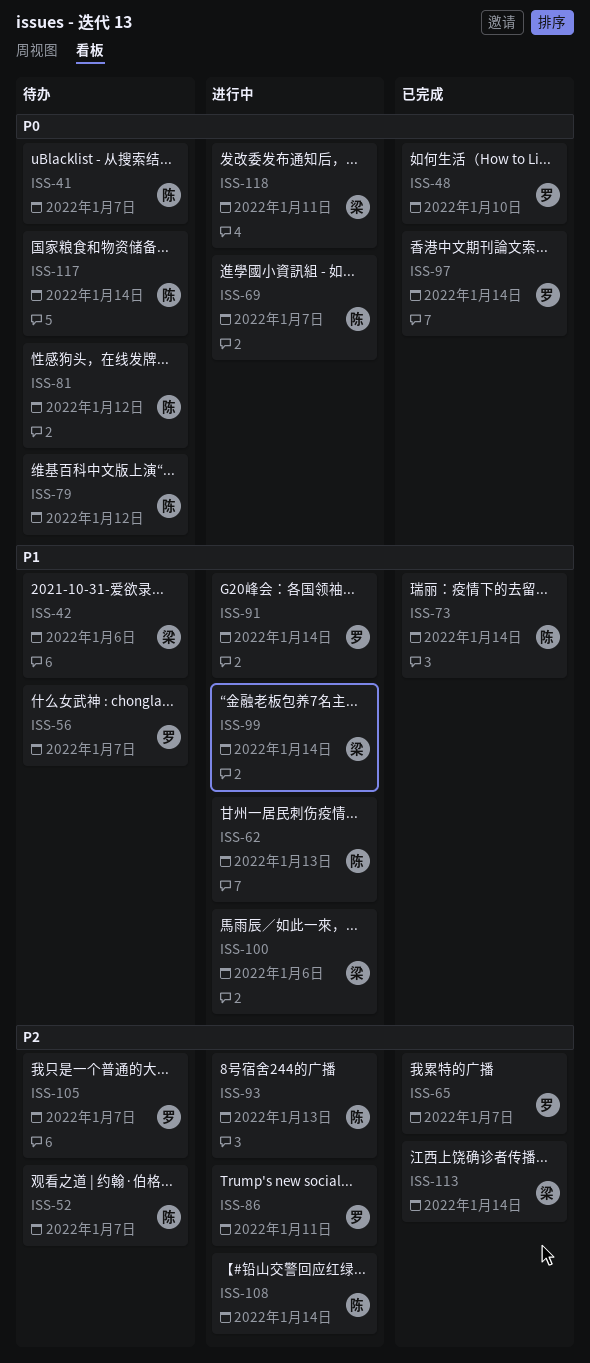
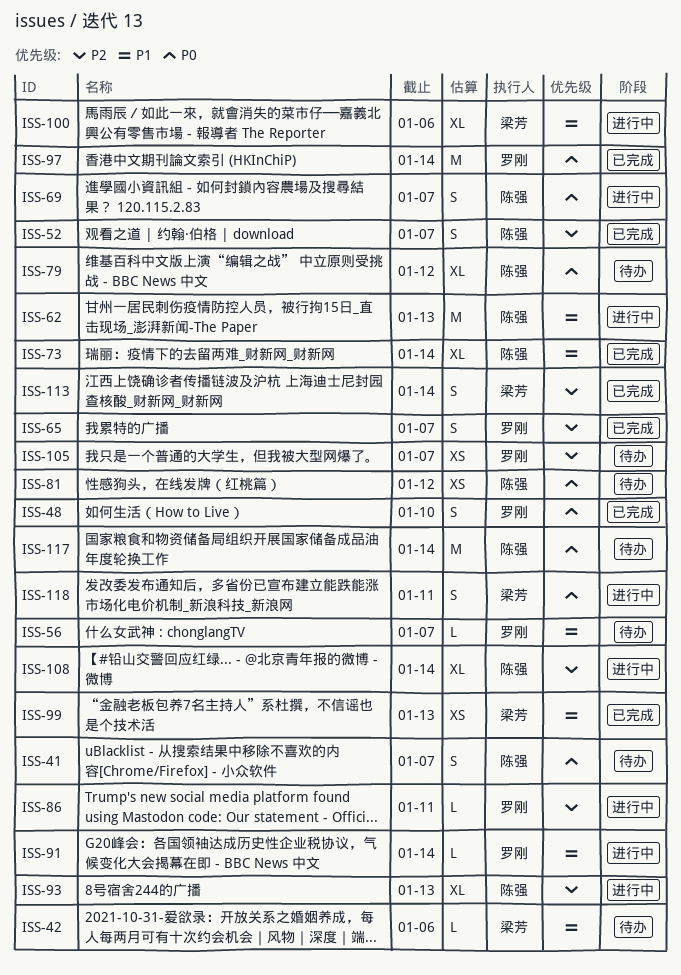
ISS-52, status: 待办 -> 已完成
ISS-99, status: 进行中 -> 已完成
ISS-99, due: Jan 14 -> Jan 13

